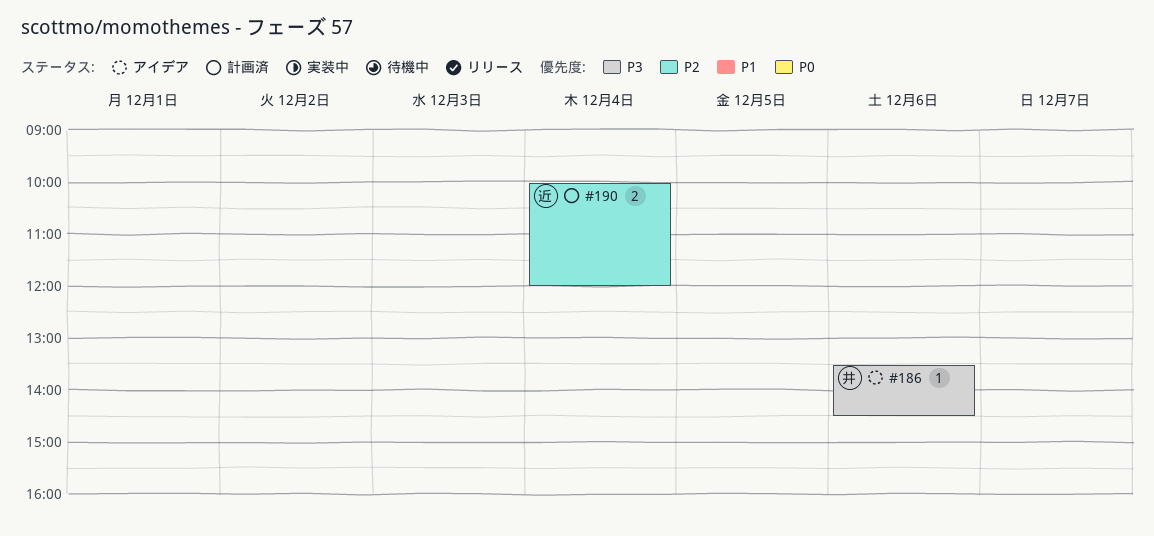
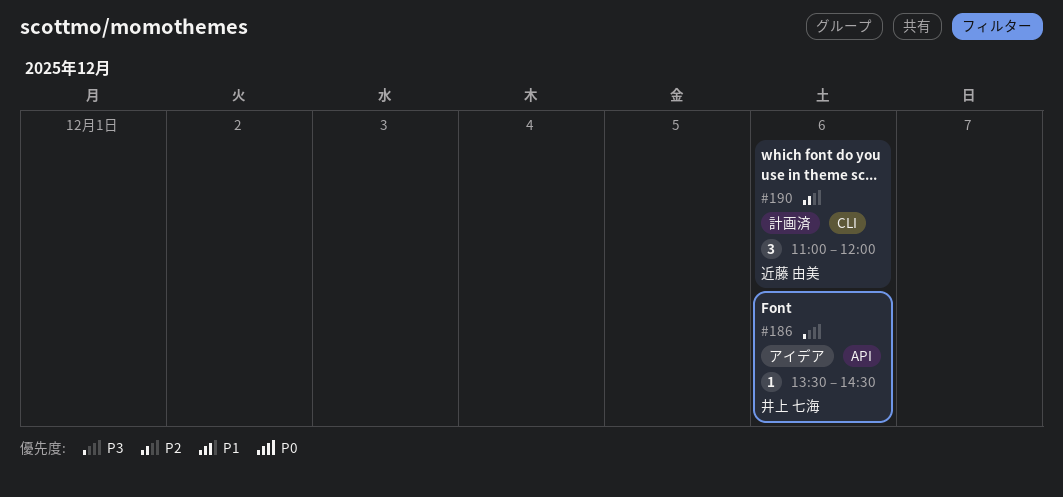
#190, estimate: 2 -> 3
#190, day: Dec 4 -> Dec 6
#190, begins: 10:00 -> 11:00

